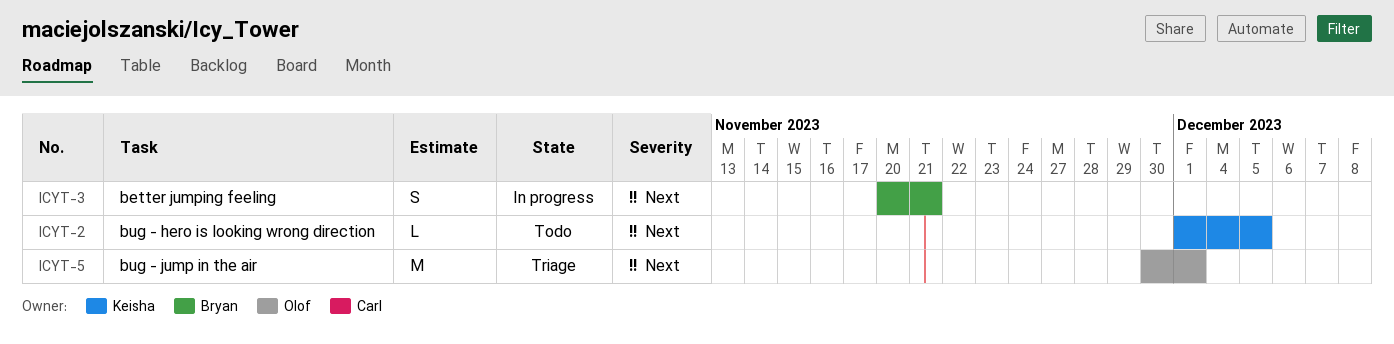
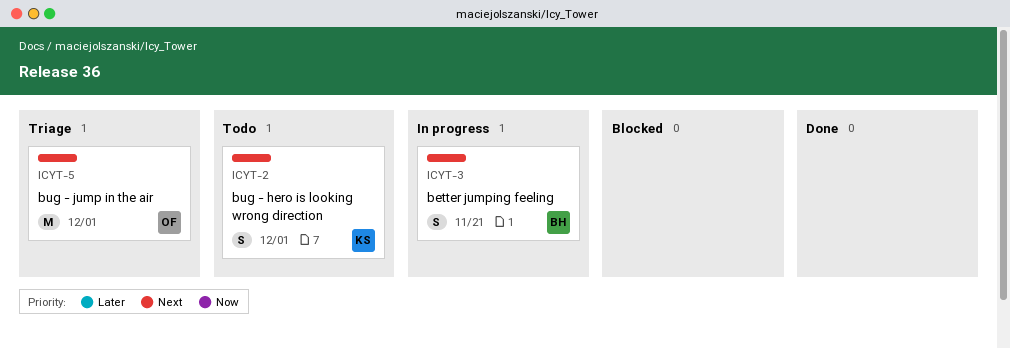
ICYT-2, estimate: L -> S
ICYT-2, due: Dec 5 -> Dec 1

